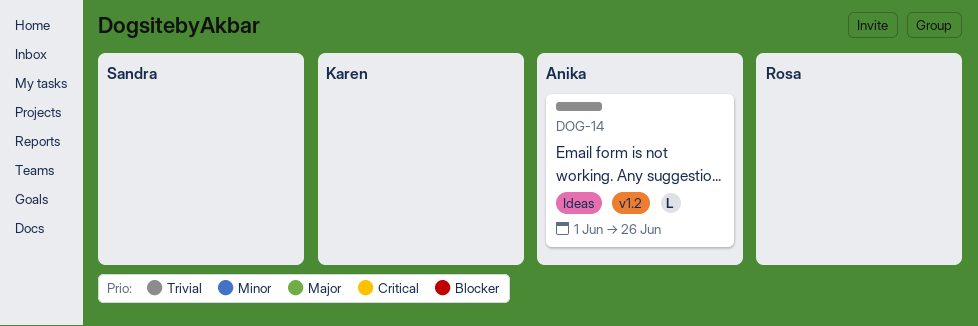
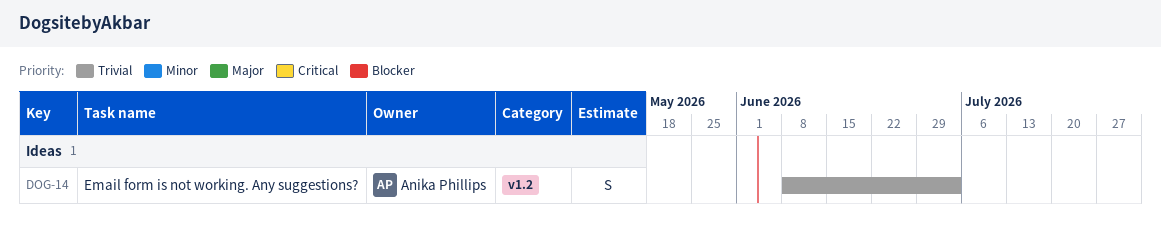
DOG-14, estimate: L -> S
DOG-14, start: Jun 1 -> Jun 8
DOG-14, due: Jun 26 -> Jul 3

